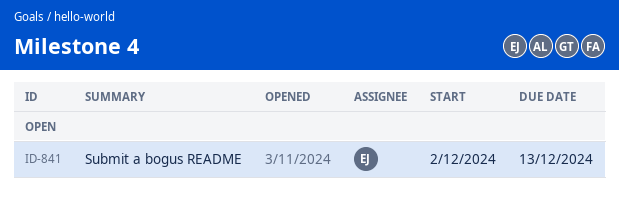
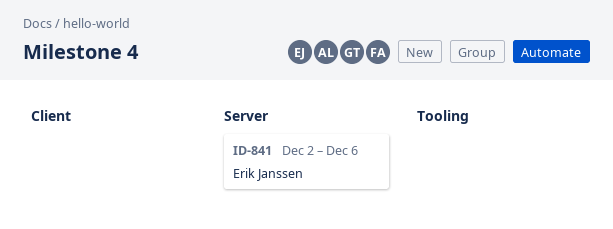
ID-841, due: Dec 13 -> Dec 6

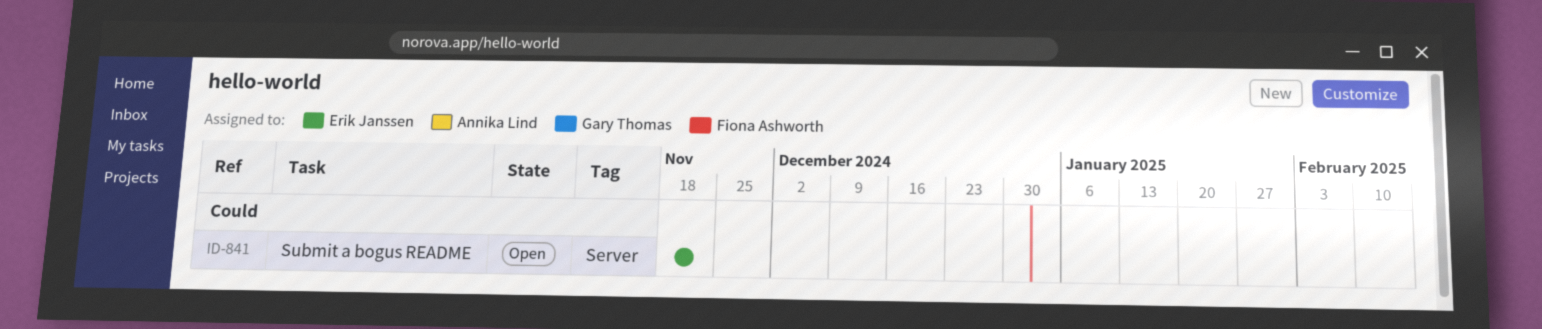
ID-841, start: Dec 2 -> Nov 18
ID-841, due: Dec 6 -> Nov 22

